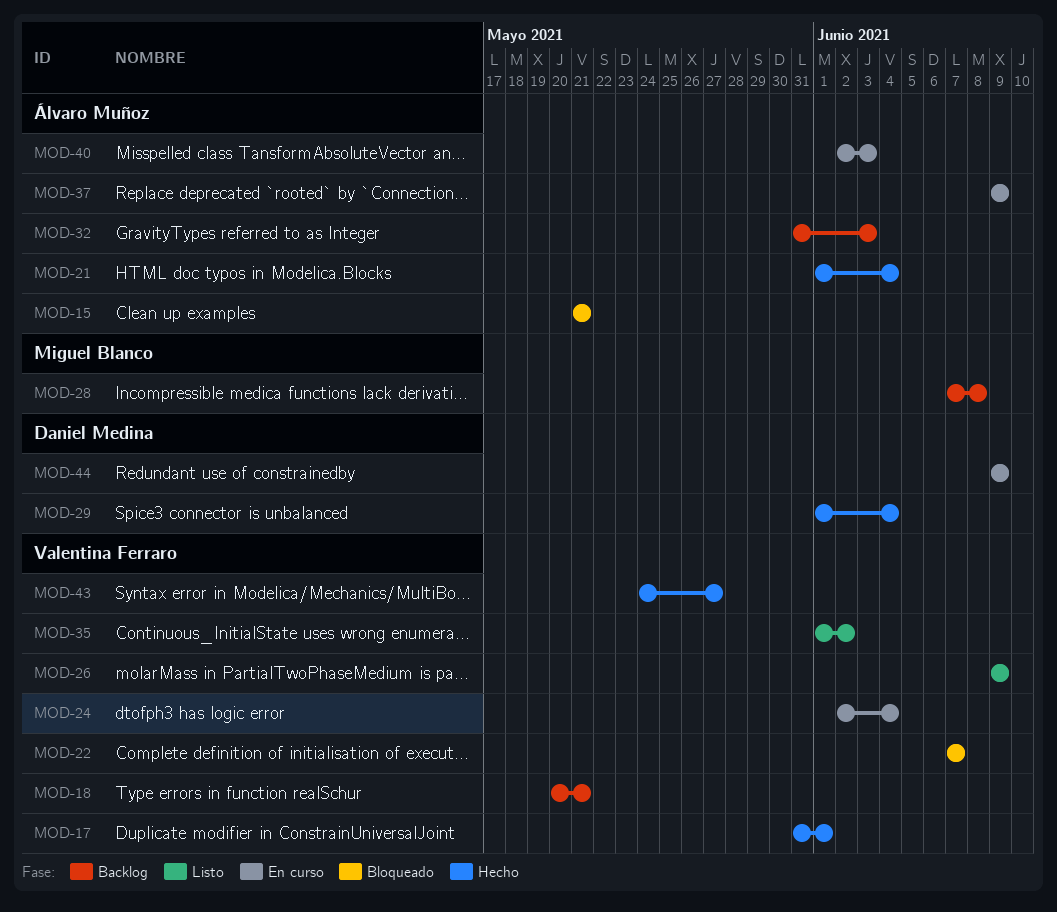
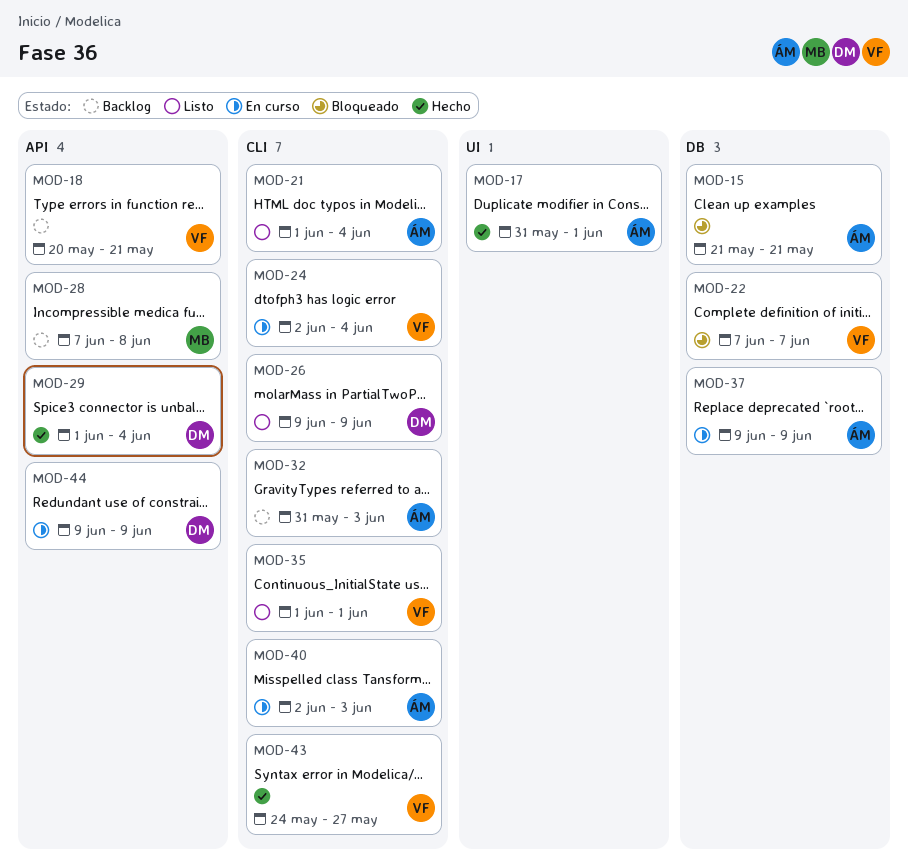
MOD-17, owner: Valentina Ferraro -> Álvaro Muñoz
MOD-21, status: Hecho -> Listo
MOD-26, owner: Valentina Ferraro -> Daniel Medina
MOD-35, due: Jun 2 -> Jun 1

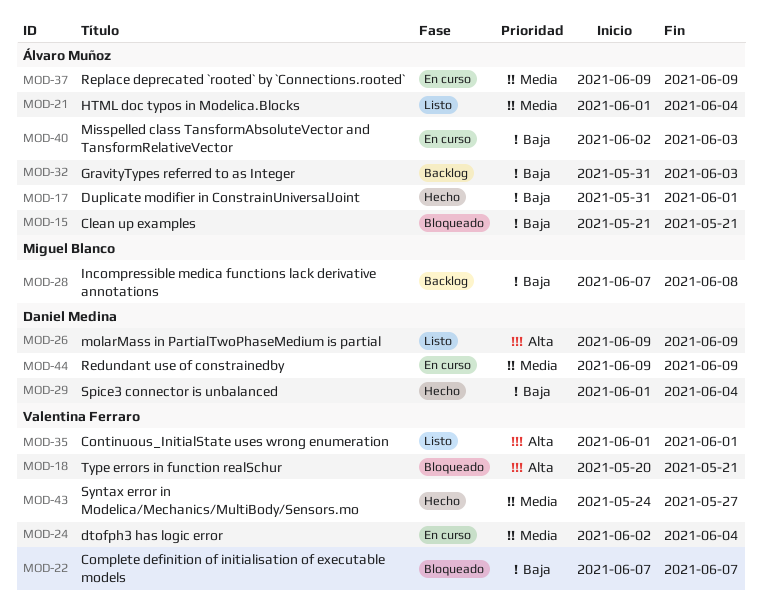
MOD-18, status: Backlog -> Bloqueado

